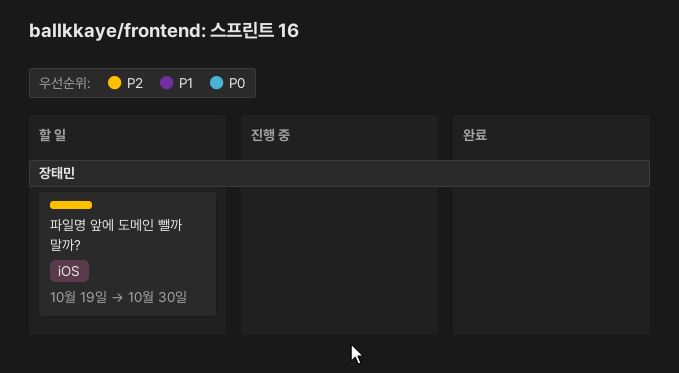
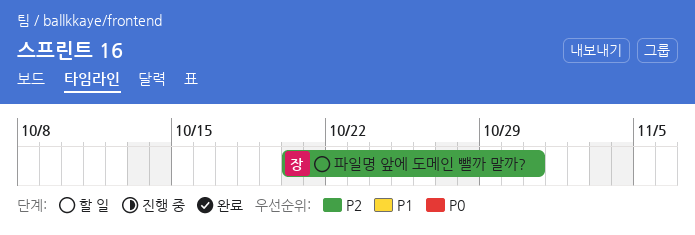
파일명 앞에 도메인 뺄까 말까?, start: Oct 19 -> Oct 20
파일명 앞에 도메인 뺄까 말까?, due: Oct 30 -> Oct 31

